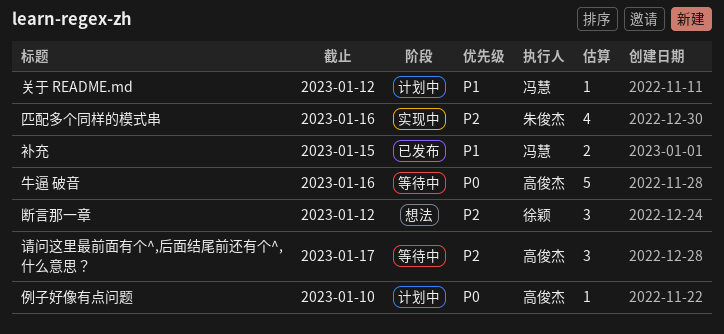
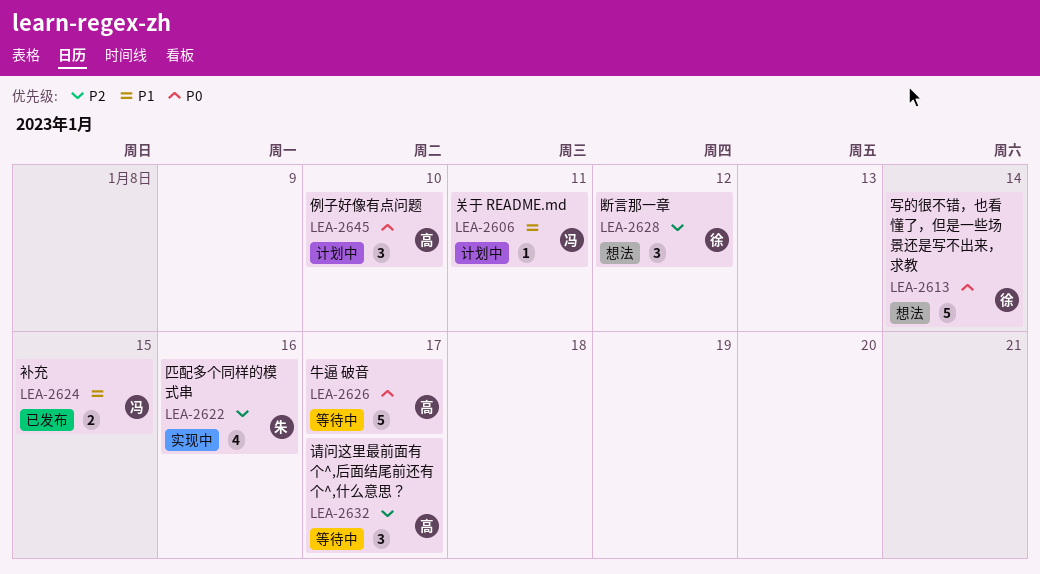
例子好像有点问题, estimate: 1 -> 3
关于 README.md, due: Jan 12 -> Jan 11
写的很不错，也看懂了，但是一些场景还是写不出来，求教: none -> present
牛逼 破音, due: Jan 16 -> Jan 17

